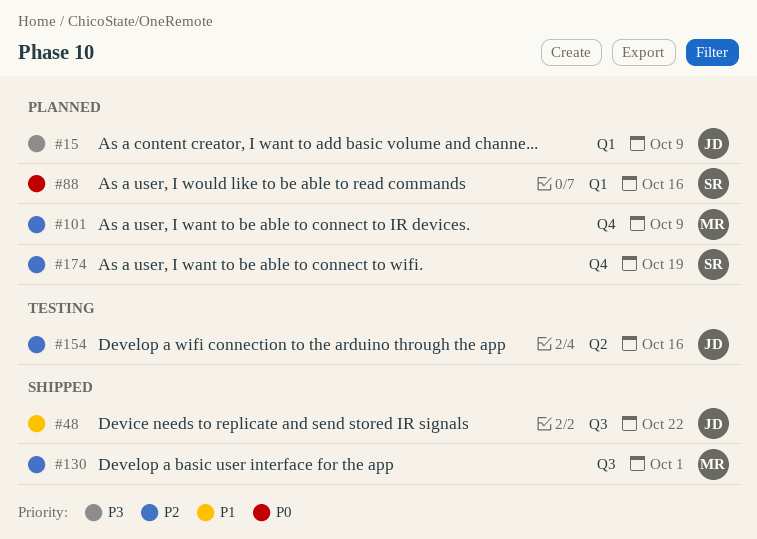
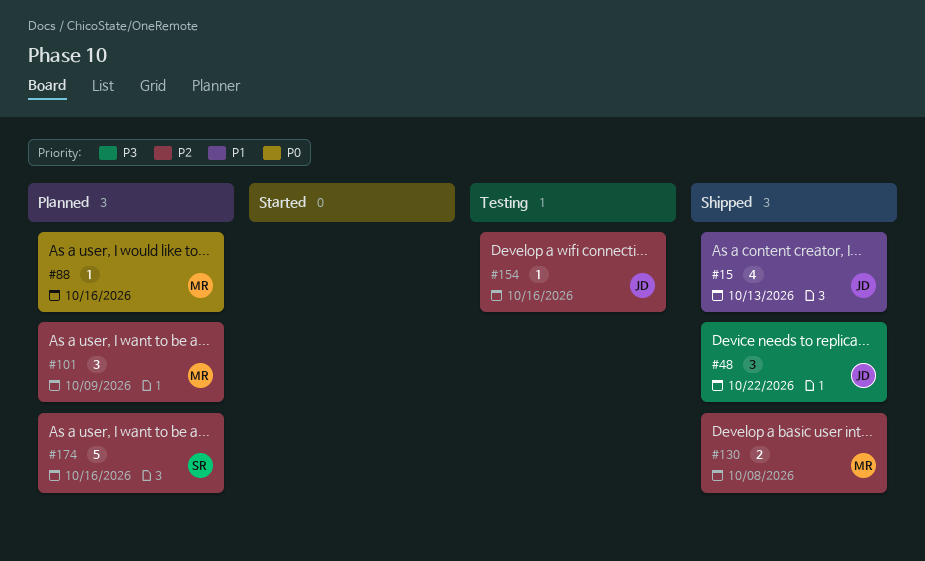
#15, status: Planned -> Shipped
#15, priority: P3 -> P1
#15, due: Oct 9 -> Oct 13
#48, priority: P1 -> P3
#88, owner: SR -> MR
#130, due: Oct 1 -> Oct 8
#174, due: Oct 19 -> Oct 16

